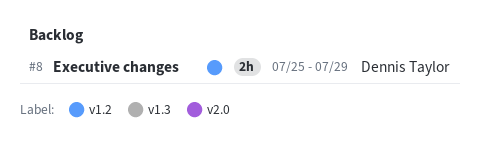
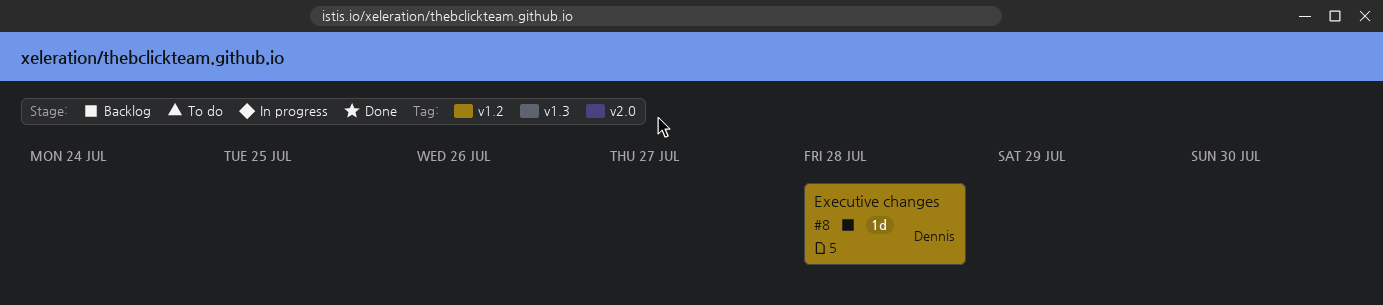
#8, estimate: 2h -> 1d
#8, due: Jul 29 -> Jul 28

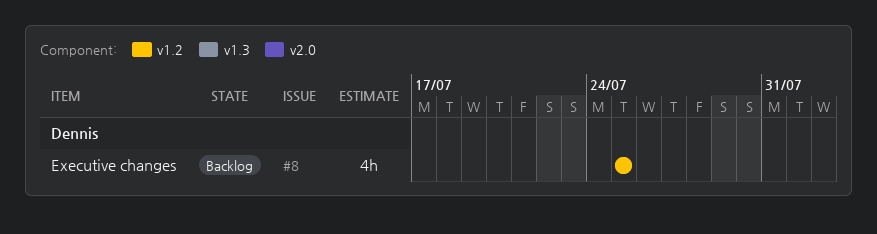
#8, estimate: 1d -> 4h
#8, due: Jul 28 -> Jul 25

